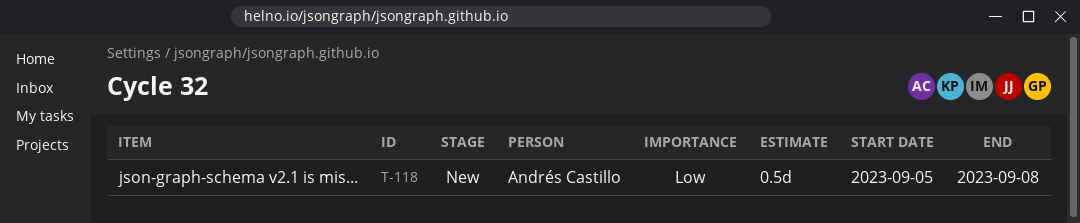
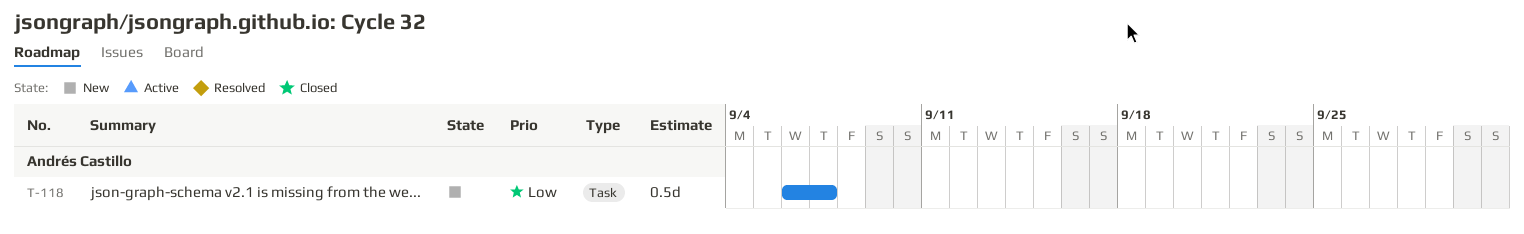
T-118, start: Sep 5 -> Sep 6
T-118, due: Sep 8 -> Sep 7

